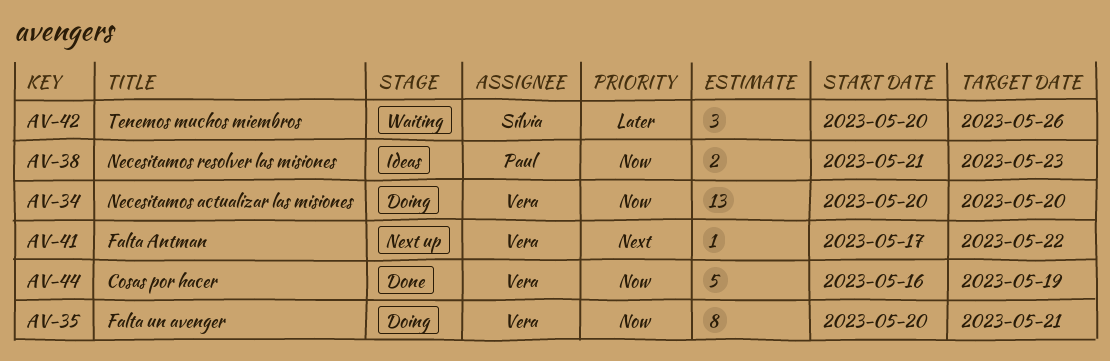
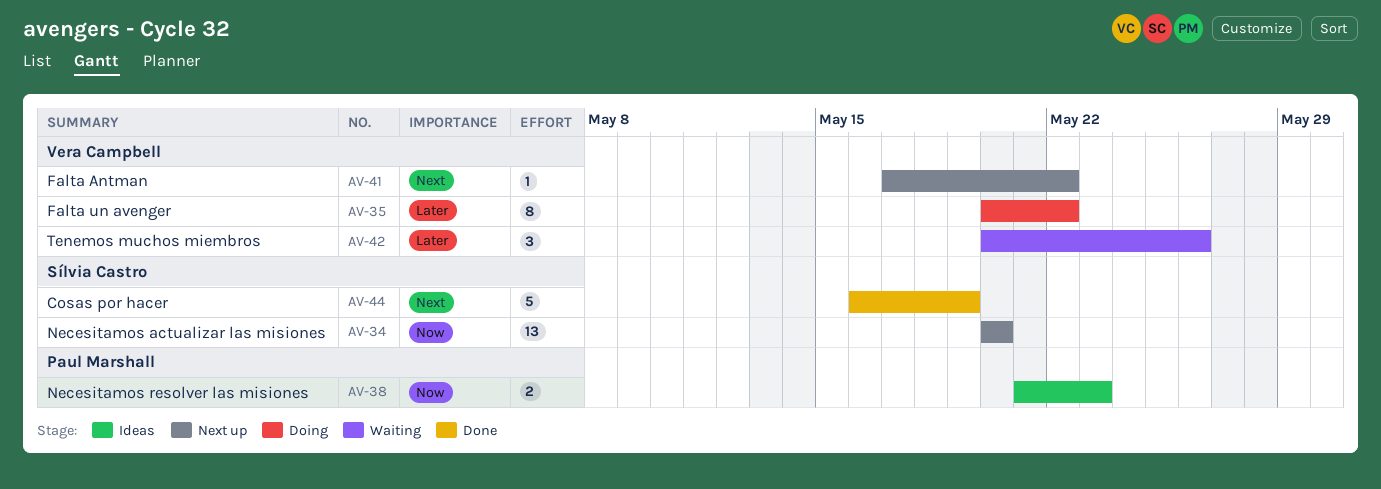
AV-34, status: Doing -> Next up
AV-34, owner: Vera Campbell -> Sílvia Castro
AV-35, priority: Now -> Later
AV-35, due: May 21 -> May 22
AV-42, owner: Sílvia Castro -> Vera Campbell
AV-44, owner: Vera Campbell -> Sílvia Castro
AV-44, priority: Now -> Next

